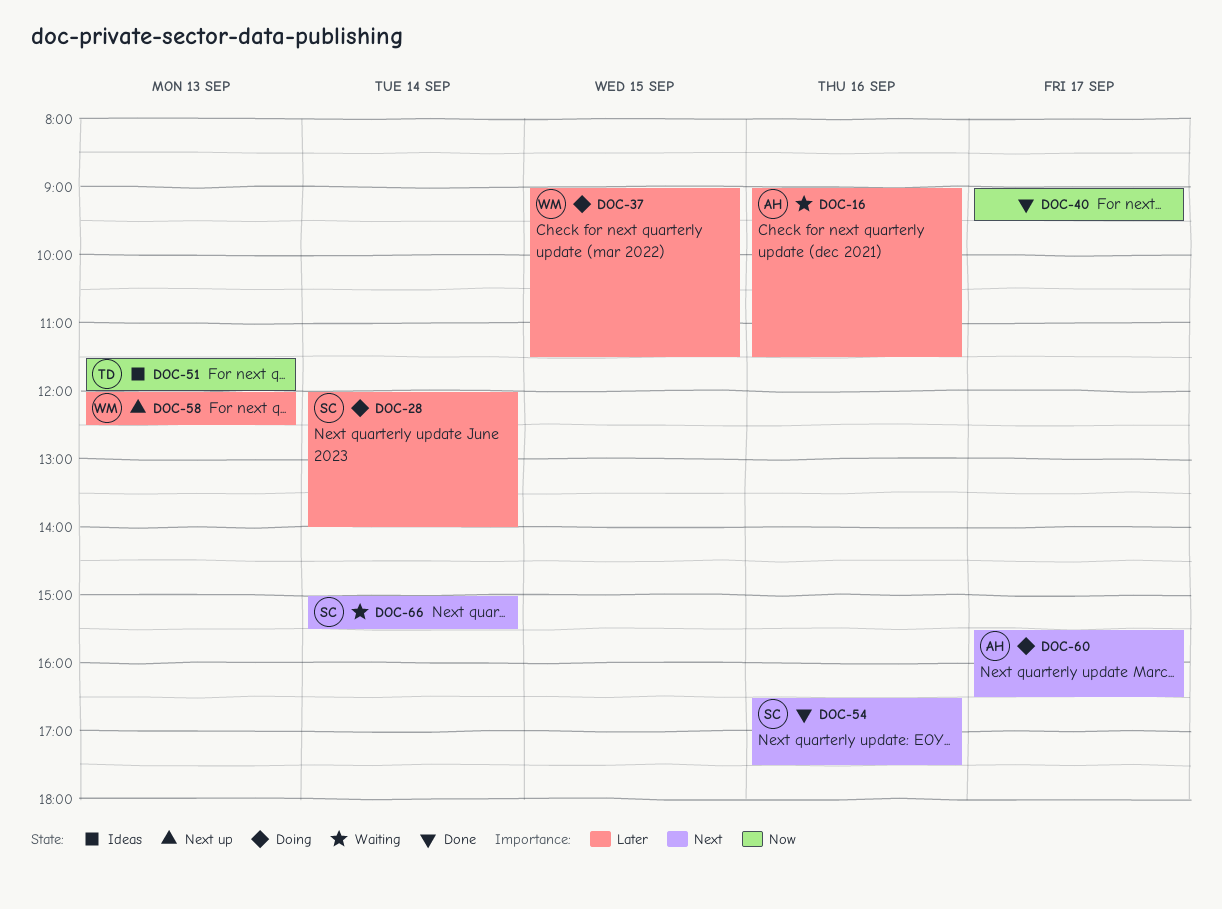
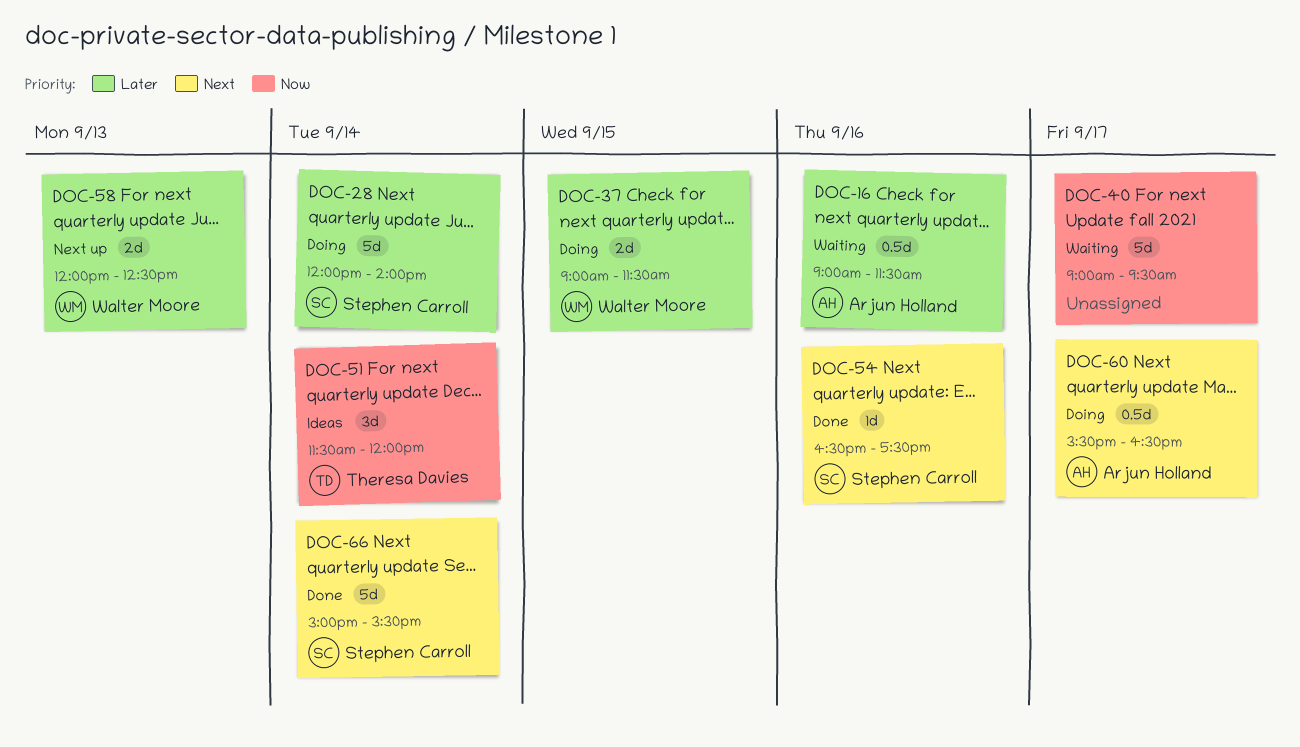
DOC-40, status: Done -> Waiting
DOC-51, day: Sep 13 -> Sep 14
DOC-66, status: Waiting -> Done

